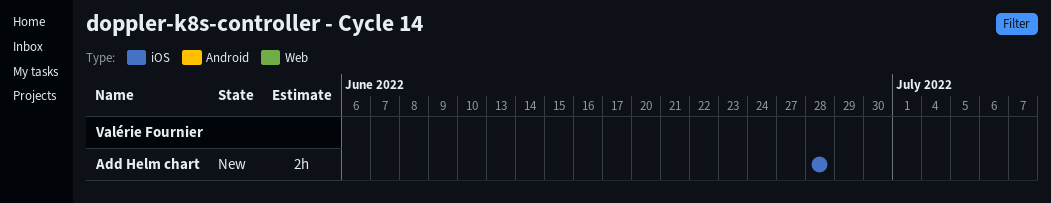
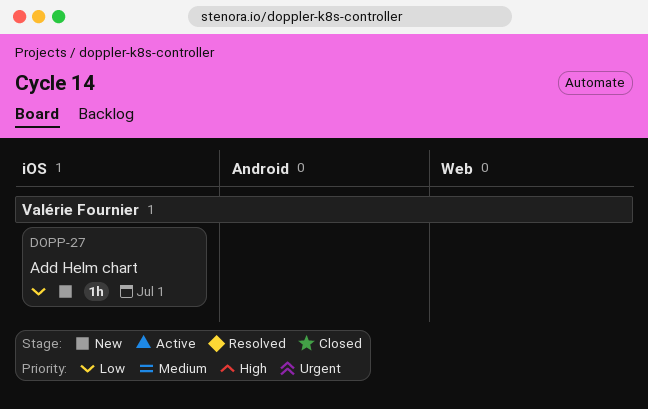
Add Helm chart, estimate: 2h -> 1h
Add Helm chart, due: Jun 28 -> Jul 1

